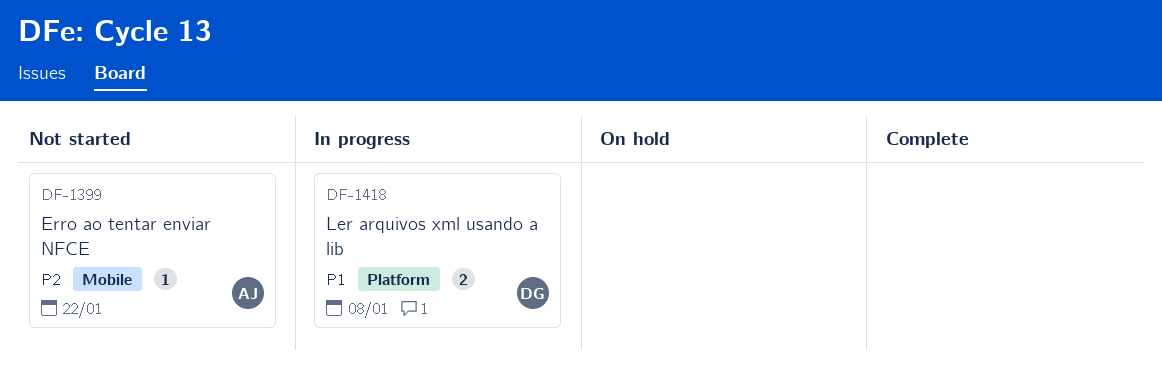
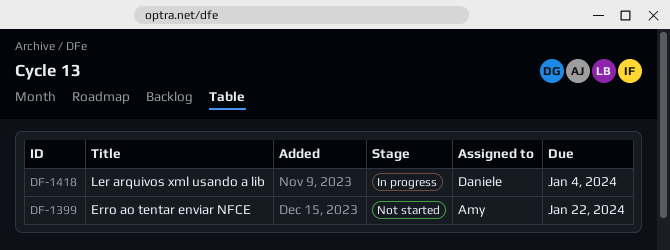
DF-1418, due: Jan 8 -> Jan 4

